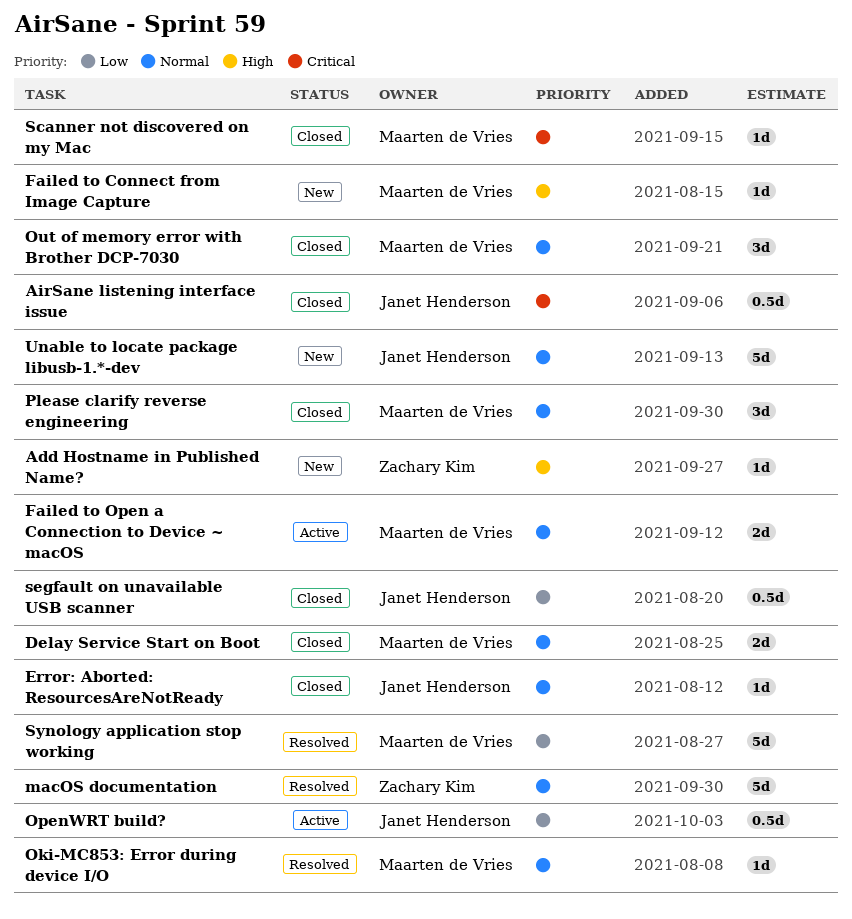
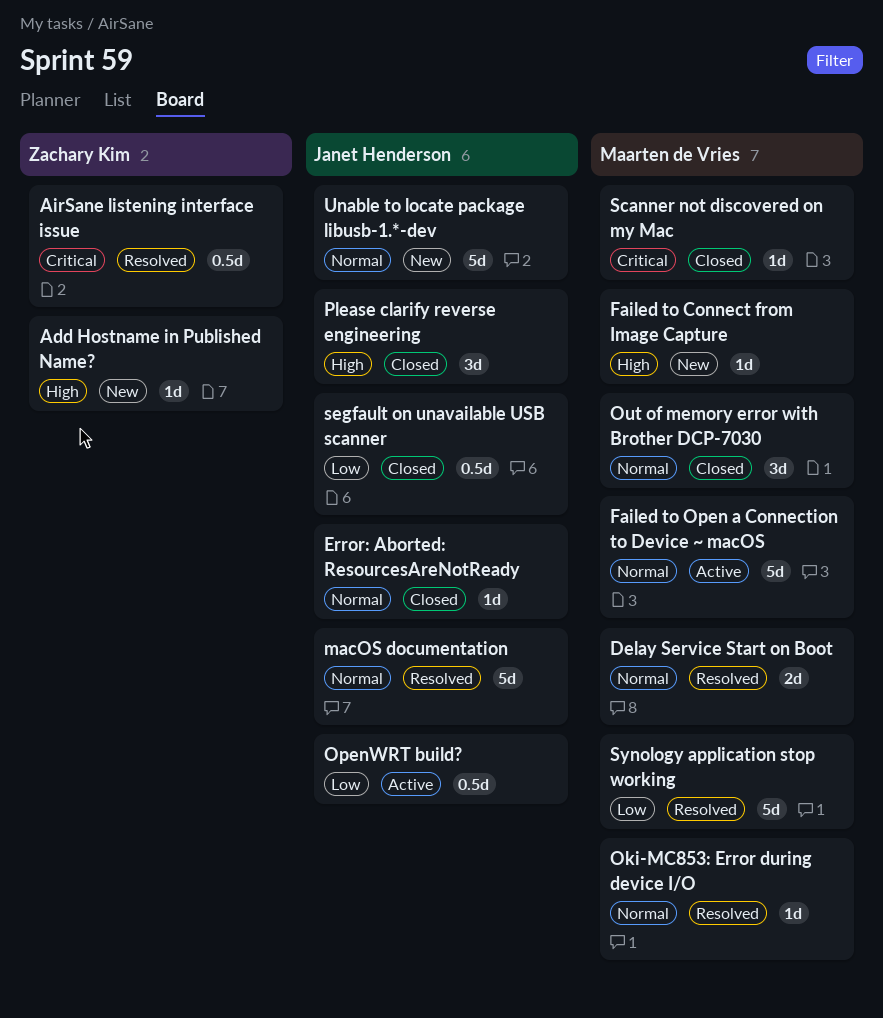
AirSane listening interface issue, status: Closed -> Resolved
AirSane listening interface issue, owner: Janet Henderson -> Zachary Kim
Delay Service Start on Boot, status: Closed -> Resolved
Failed to Open a Connection to Device ~ macOS, estimate: 2d -> 5d
macOS documentation, owner: Zachary Kim -> Janet Henderson
Please clarify reverse engineering, owner: Maarten de Vries -> Janet Henderson
Please clarify reverse engineering, priority: Normal -> High

